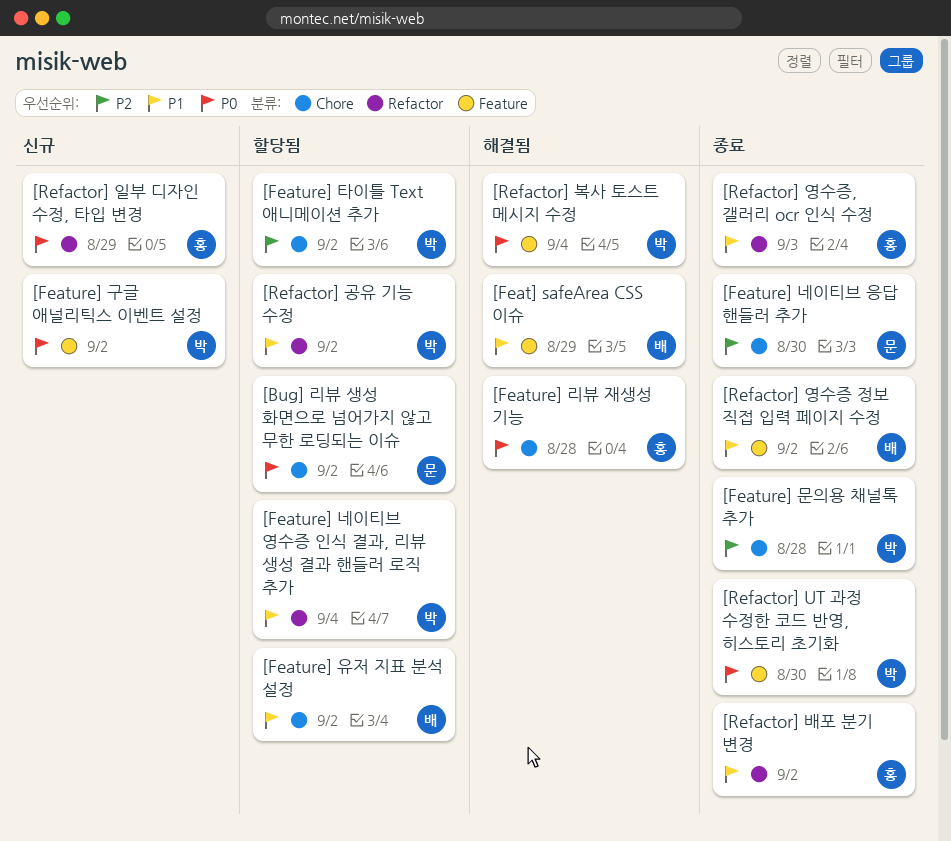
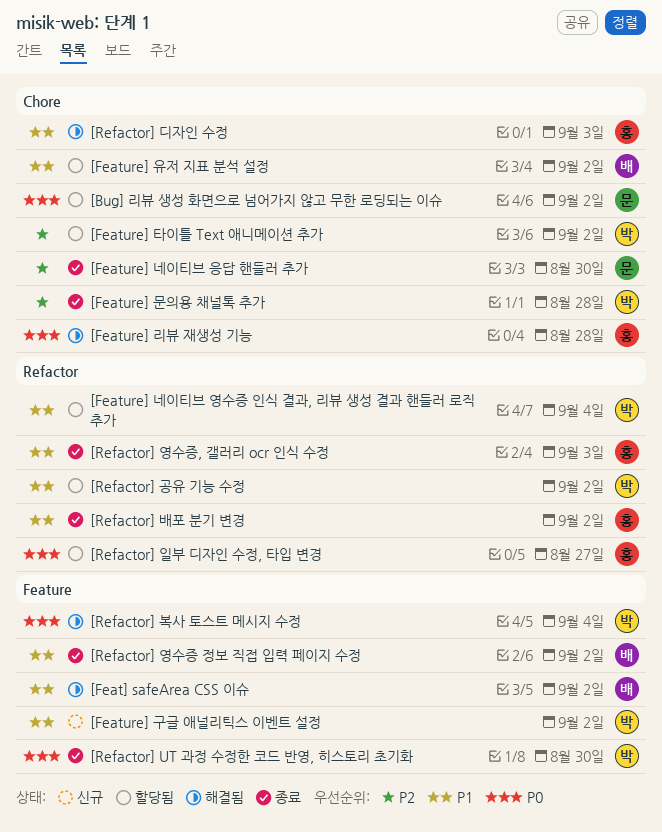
[Feat] safeArea CSS 이슈, due: Aug 29 -> Sep 2
[Feature] 구글 애널리틱스 이벤트 설정, priority: P0 -> P1
[Refactor] 디자인 수정: none -> present
[Refactor] 일부 디자인 수정, 타입 변경, status: 신규 -> 할당됨
[Refactor] 일부 디자인 수정, 타입 변경, due: Aug 29 -> Aug 27

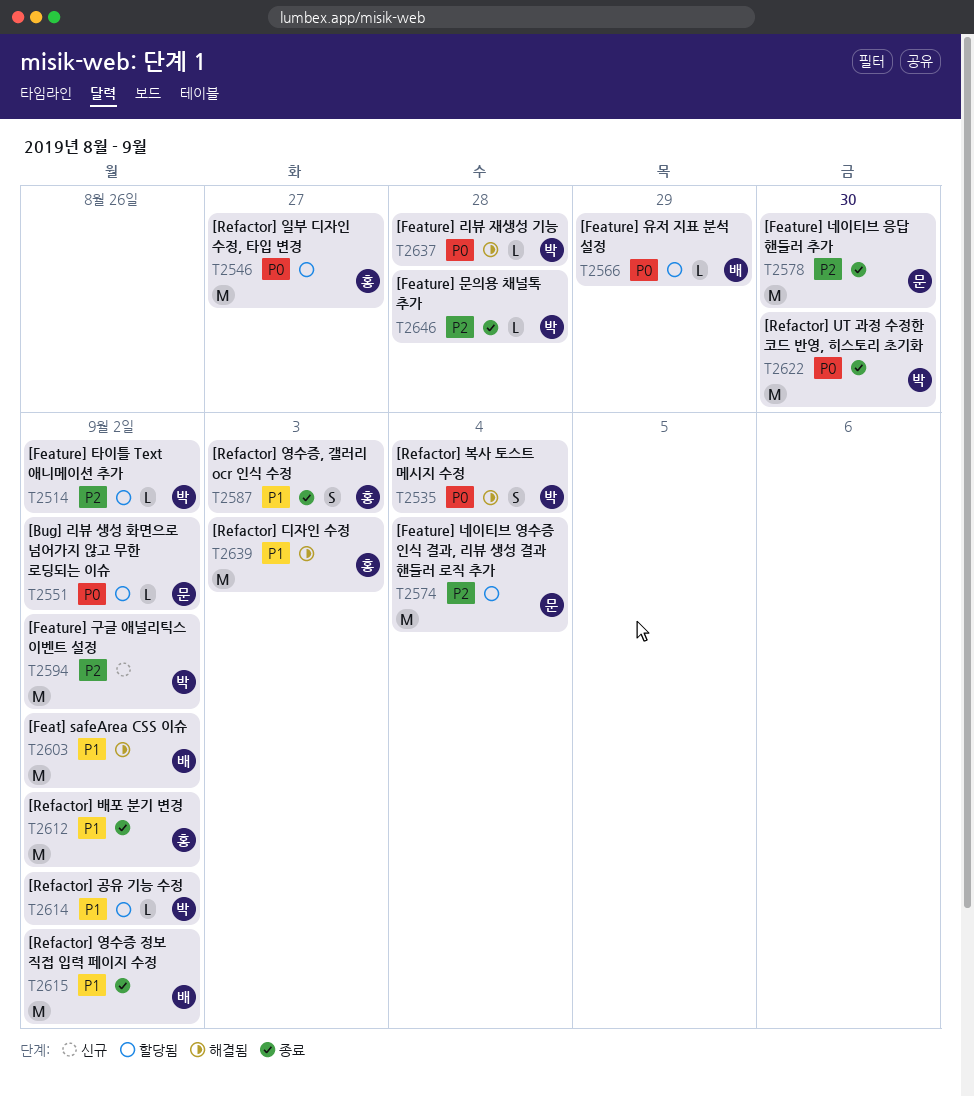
[Feature] 구글 애널리틱스 이벤트 설정, priority: P1 -> P2
[Feature] 네이티브 영수증 인식 결과, 리뷰 생성 결과 핸들러 로직 추가, owner: 박 -> 문
[Feature] 네이티브 영수증 인식 결과, 리뷰 생성 결과 핸들러 로직 추가, priority: P1 -> P2
[Feature] 리뷰 재생성 기능, owner: 홍 -> 박
[Feature] 유저 지표 분석 설정, priority: P1 -> P0
[Feature] 유저 지표 분석 설정, due: Sep 2 -> Aug 29

